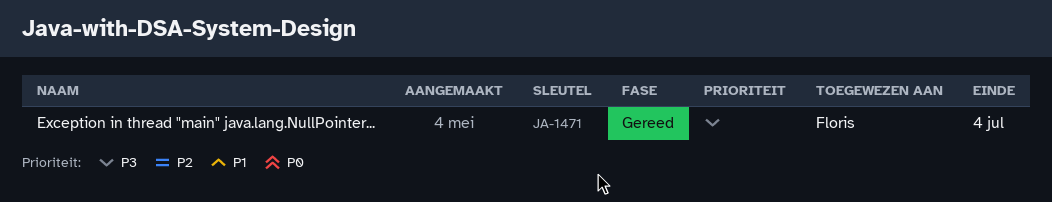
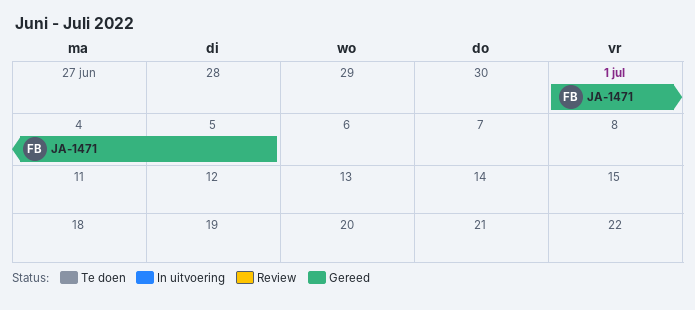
JA-1471, due: Jul 4 -> Jul 5

